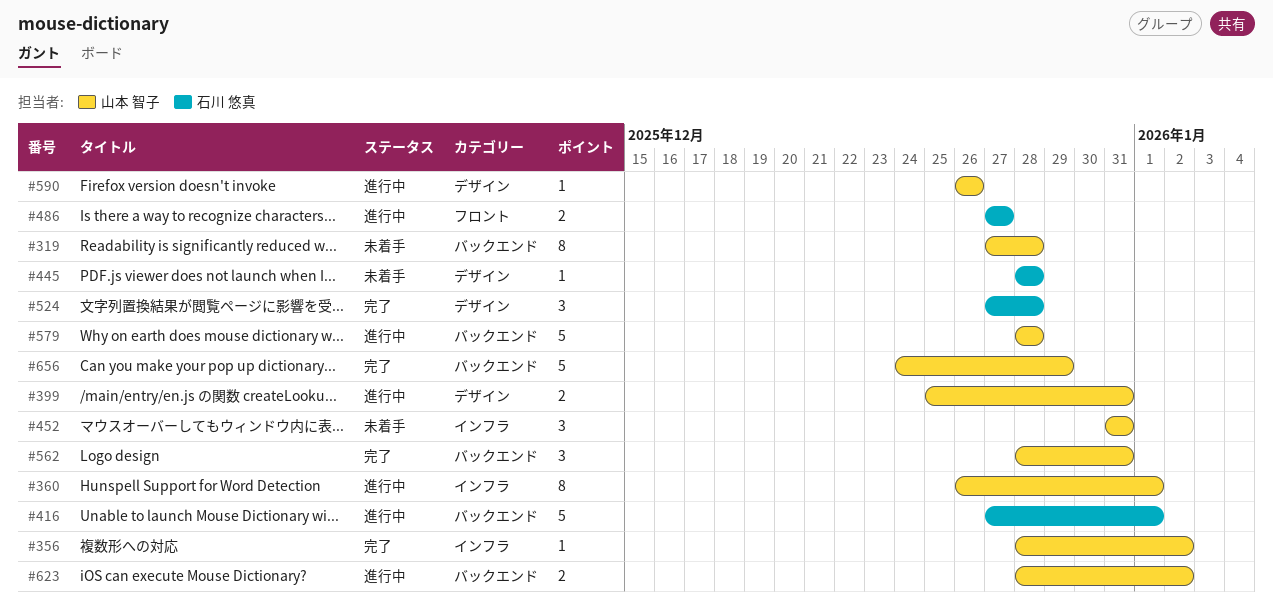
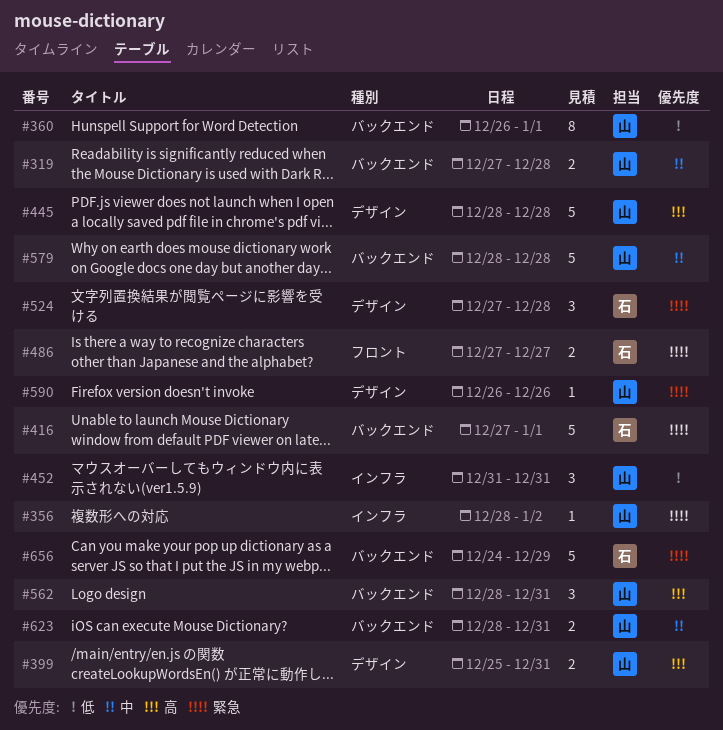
#319, estimate: 8 -> 2
#360, label: インフラ -> バックエンド
#445, owner: 石川 悠真 -> 山本 智子
#445, estimate: 1 -> 5
#623, due: Jan 2 -> Dec 31
#656, owner: 山本 智子 -> 石川 悠真

